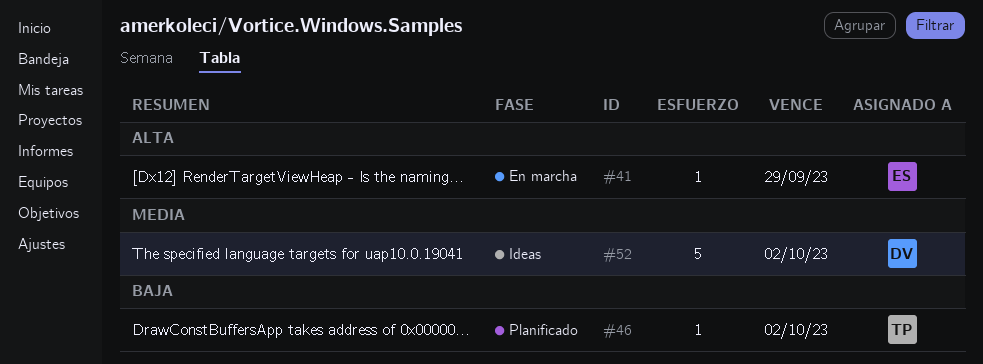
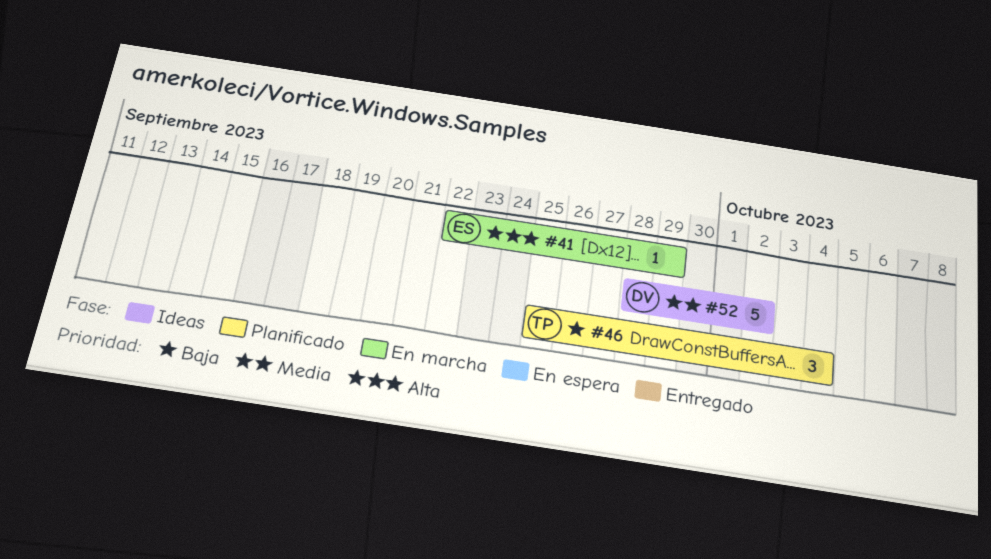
#46, estimate: 1 -> 3
#46, due: Oct 2 -> Oct 4

